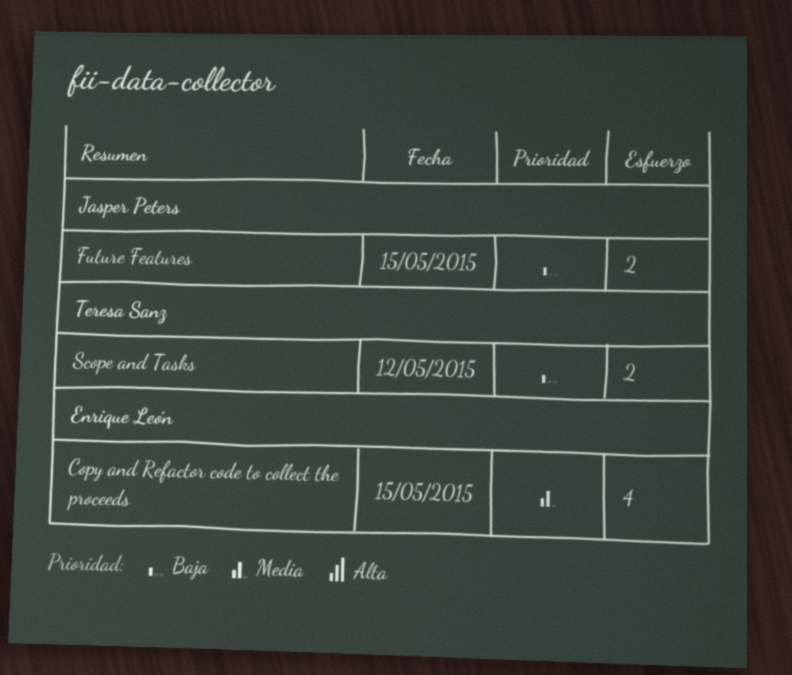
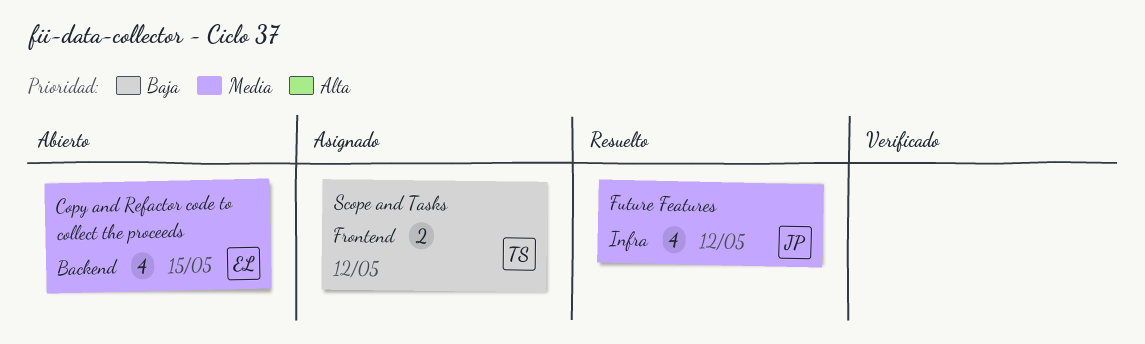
Future Features, priority: Baja -> Media
Future Features, estimate: 2 -> 4
Future Features, day: May 15 -> May 12

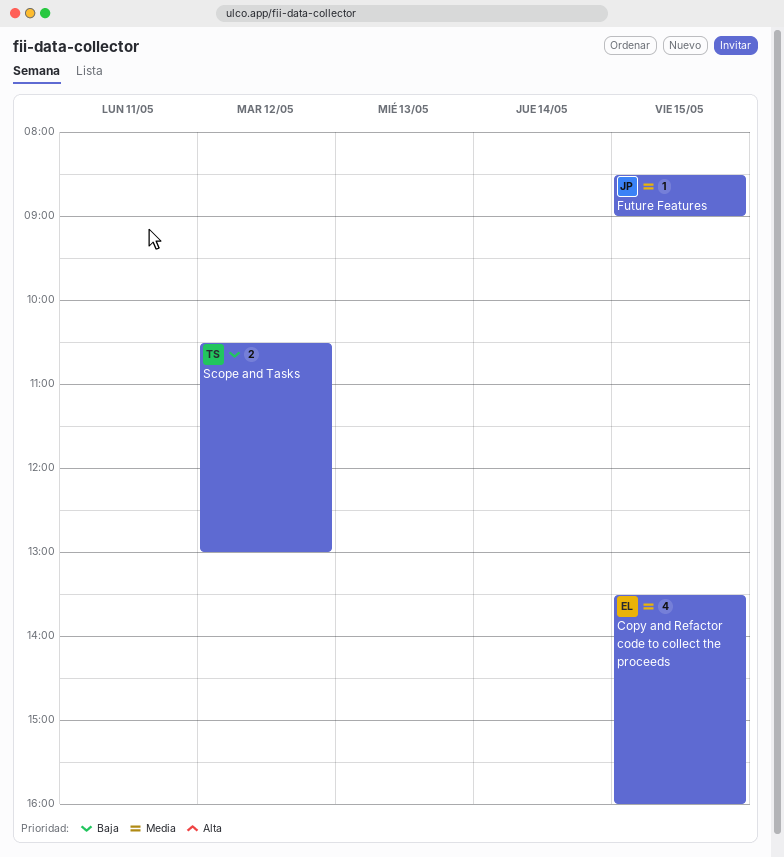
Future Features, estimate: 4 -> 1
Future Features, day: May 12 -> May 15

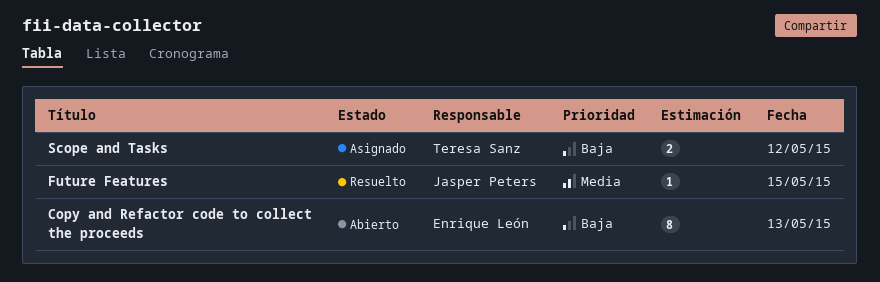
Copy and Refactor code to collect the proceeds, priority: Media -> Baja
Copy and Refactor code to collect the proceeds, estimate: 4 -> 8
Copy and Refactor code to collect the proceeds, day: May 15 -> May 13

